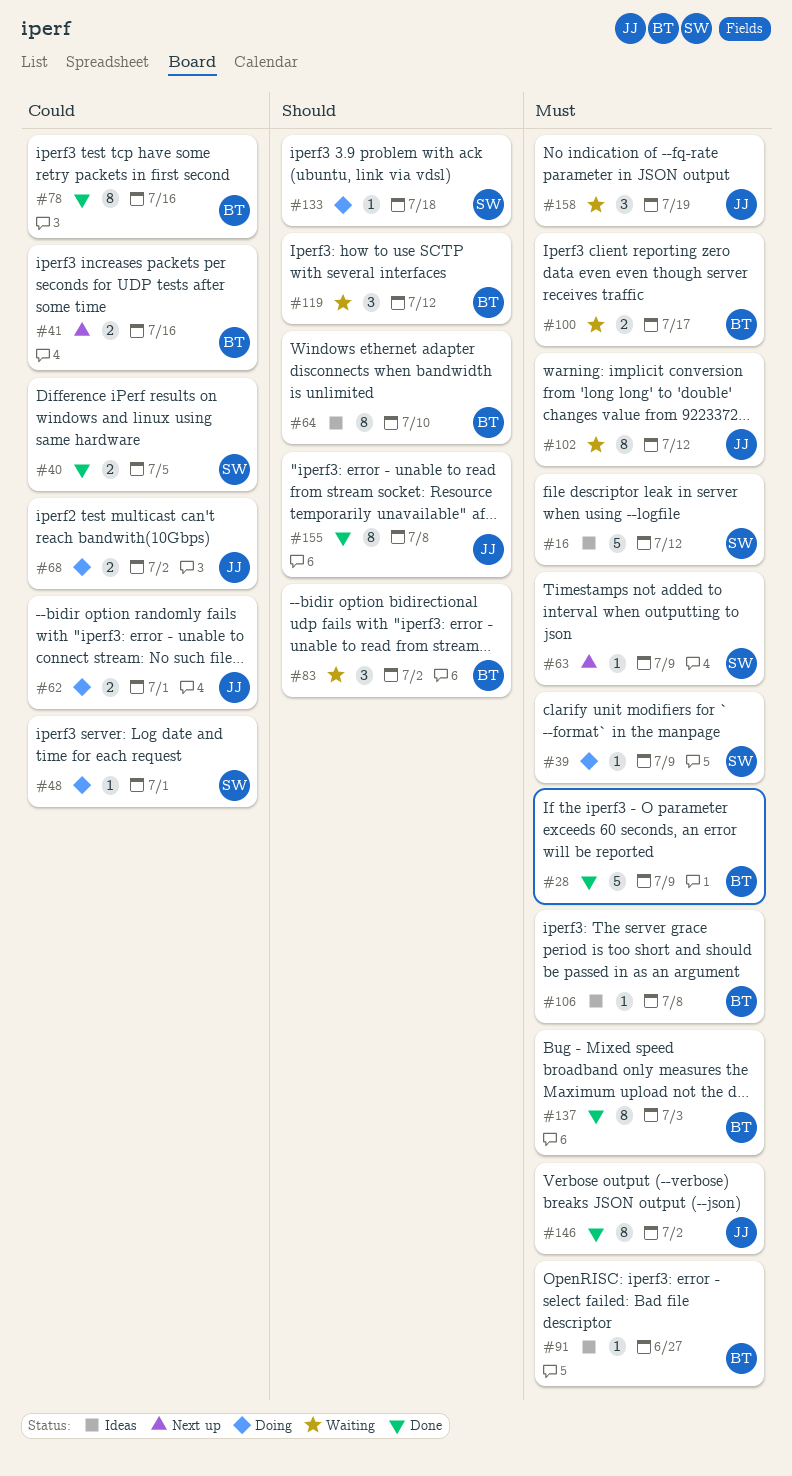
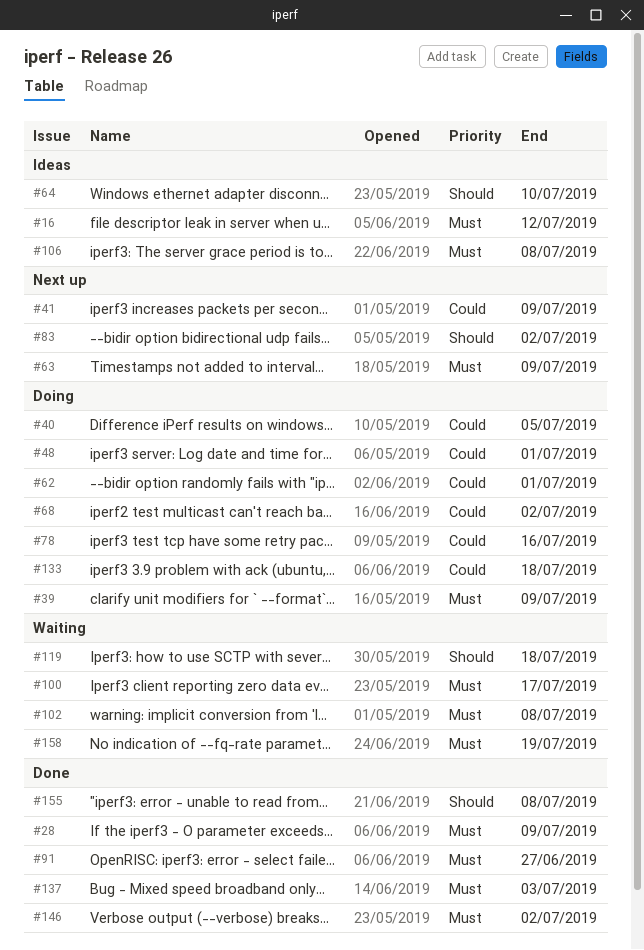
#40, status: Done -> Doing
#41, due: Jul 16 -> Jul 9
#78, status: Done -> Doing
#83, status: Waiting -> Next up
#91, status: Ideas -> Done
#102, due: Jul 12 -> Jul 8
#119, due: Jul 12 -> Jul 18
#133, priority: Should -> Could

